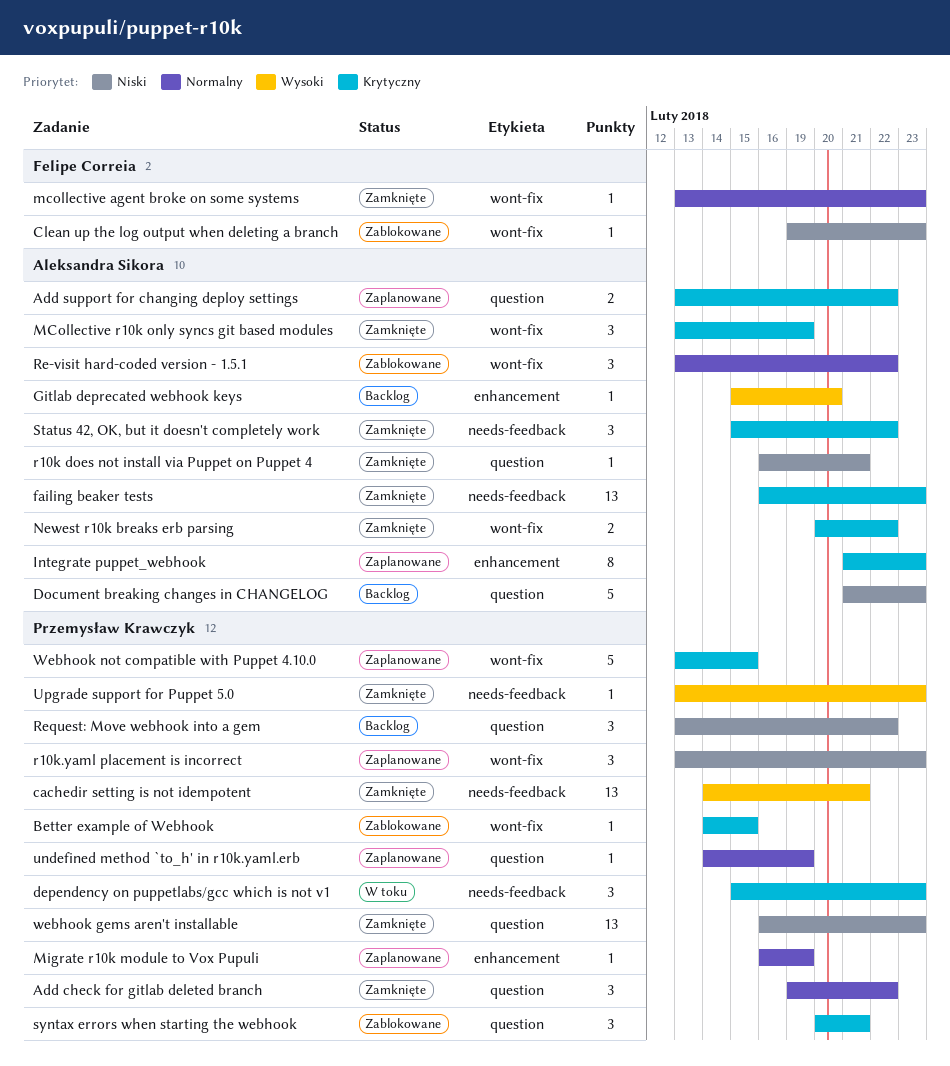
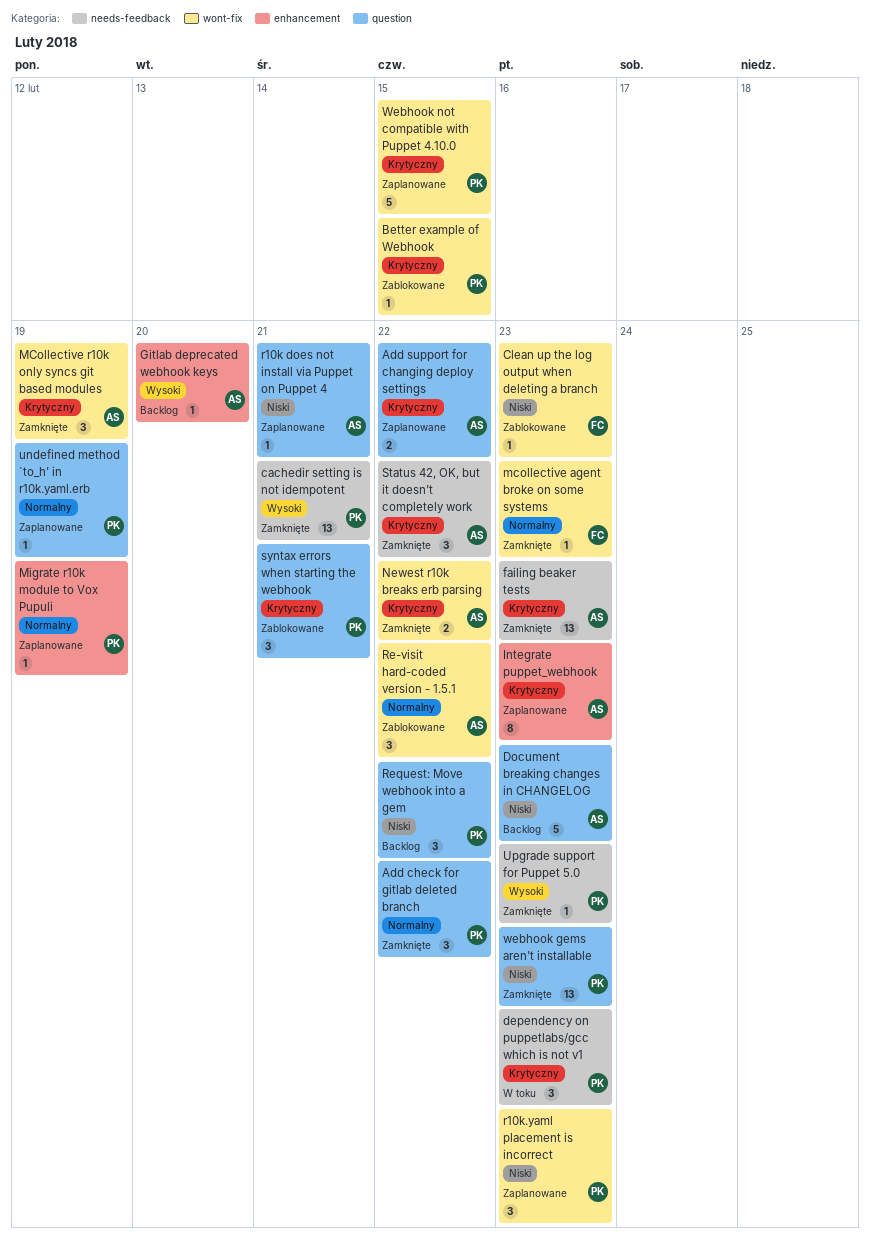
r10k does not install via Puppet on Puppet 4, status: Zamknięte -> Zaplanowane

